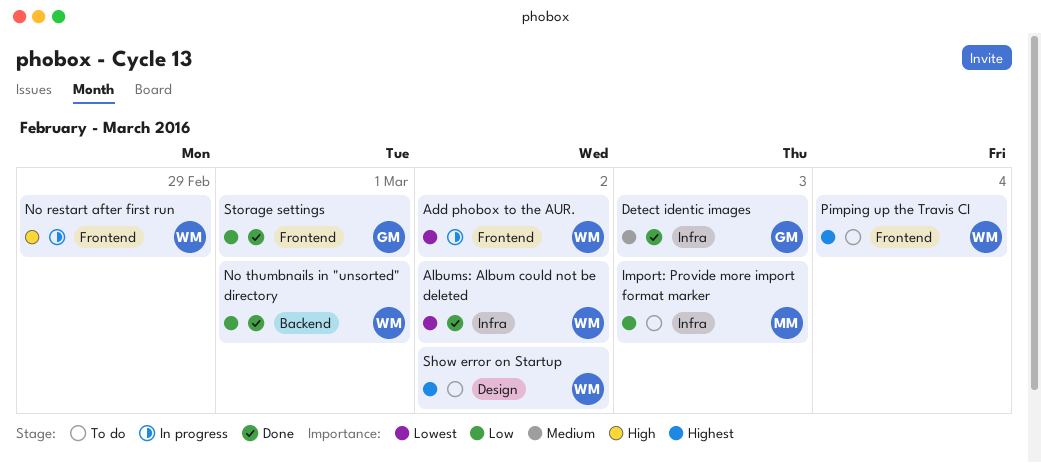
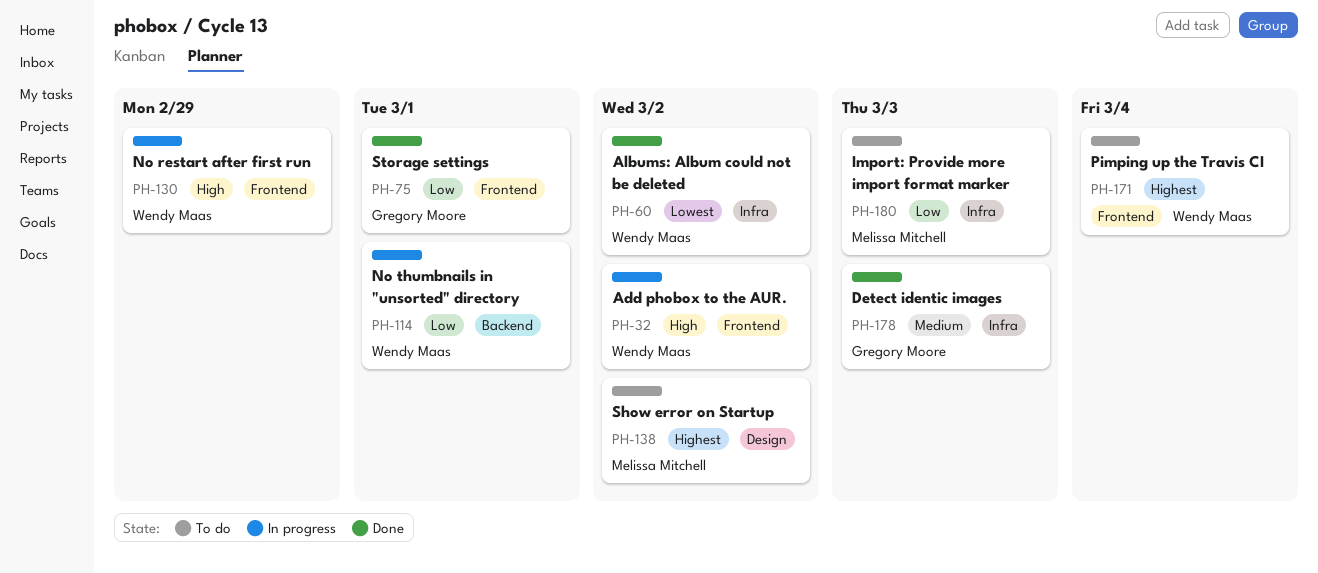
Add phobox to the AUR., priority: Lowest -> High
No thumbnails in "unsorted" directory, status: Done -> In progress
Show error on Startup, owner: Wendy Maas -> Melissa Mitchell

